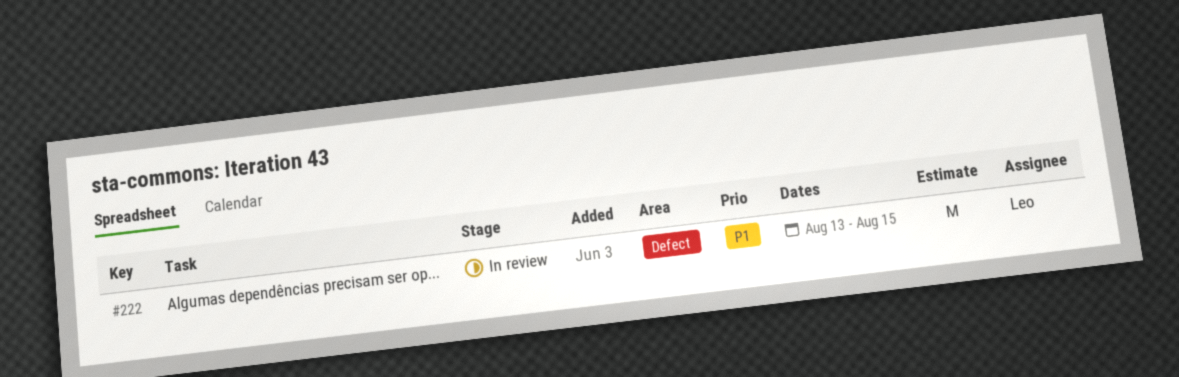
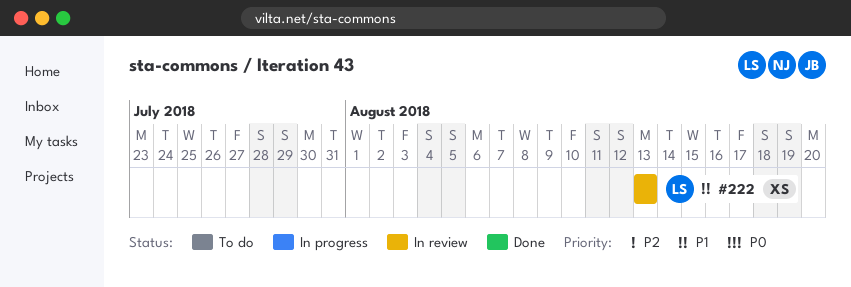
#222, estimate: M -> XS
#222, due: Aug 15 -> Aug 13

